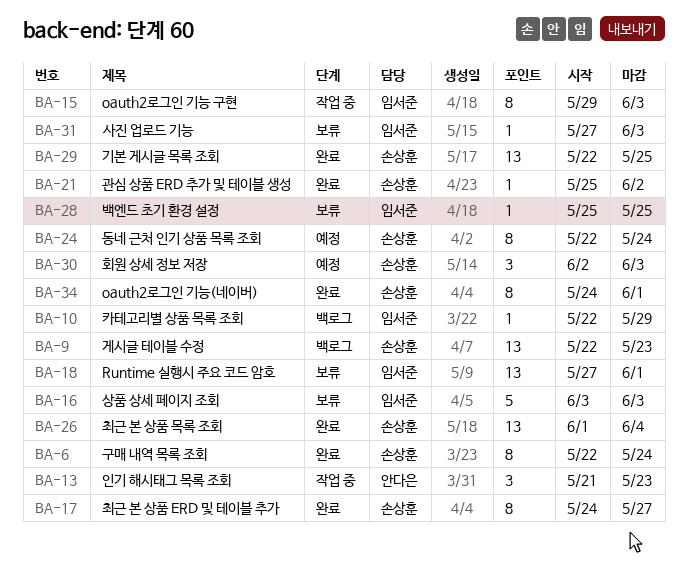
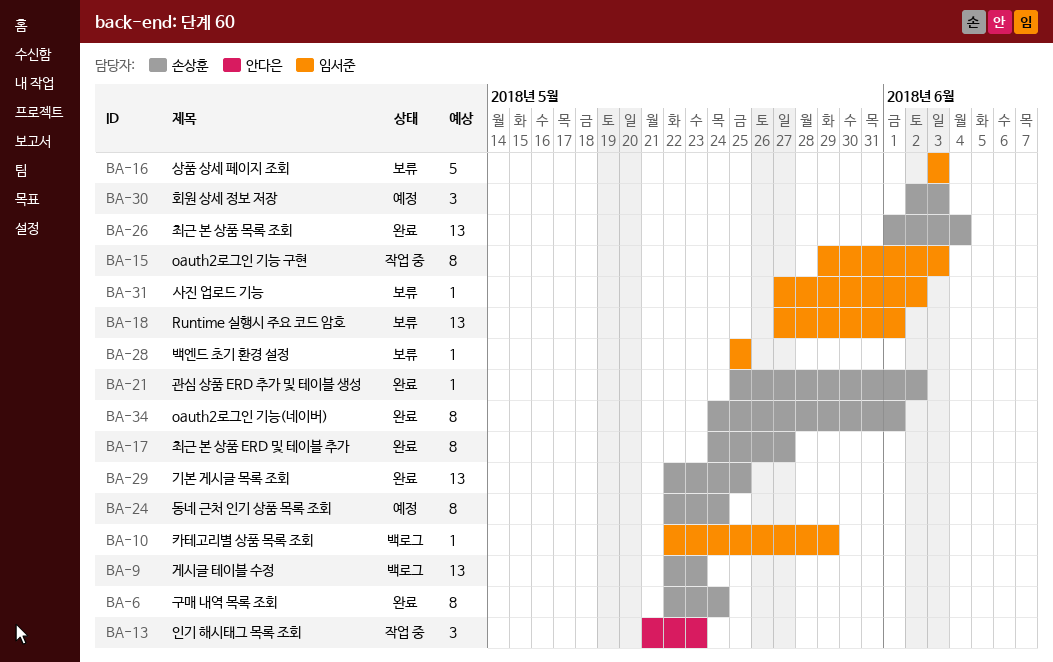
BA-31, due: Jun 3 -> Jun 2

